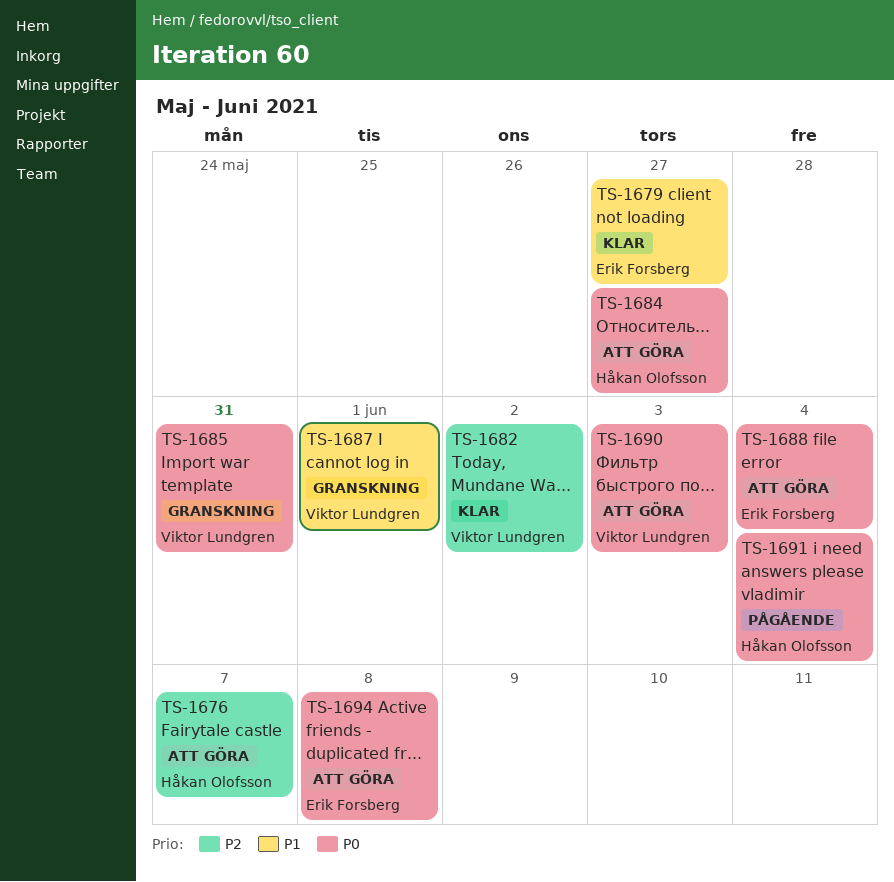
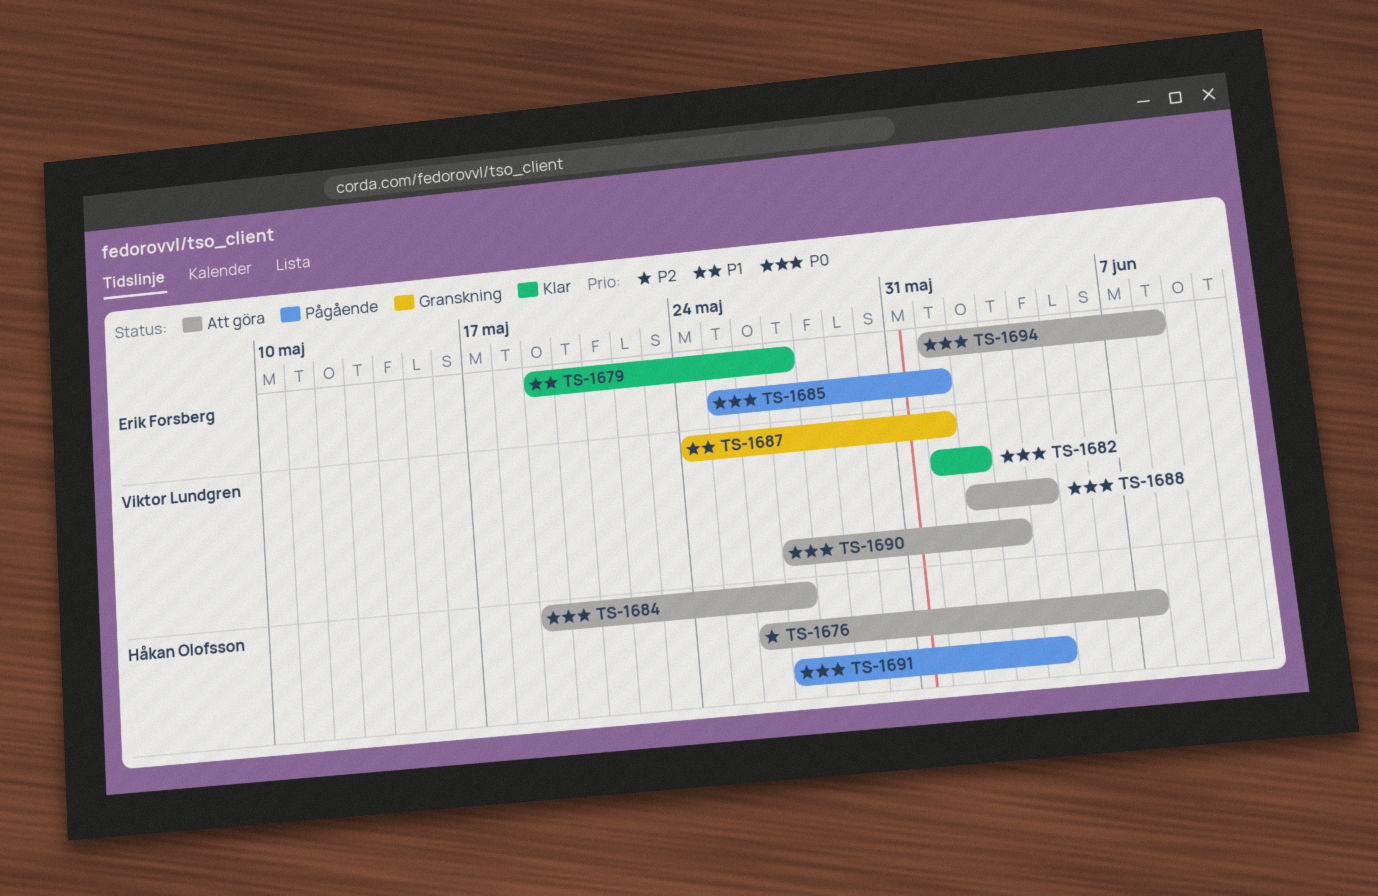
TS-1682, priority: P2 -> P0
TS-1685, status: Granskning -> Pågående
TS-1685, owner: Viktor Lundgren -> Erik Forsberg
TS-1685, due: May 31 -> Jun 1
TS-1688, owner: Erik Forsberg -> Viktor Lundgren

